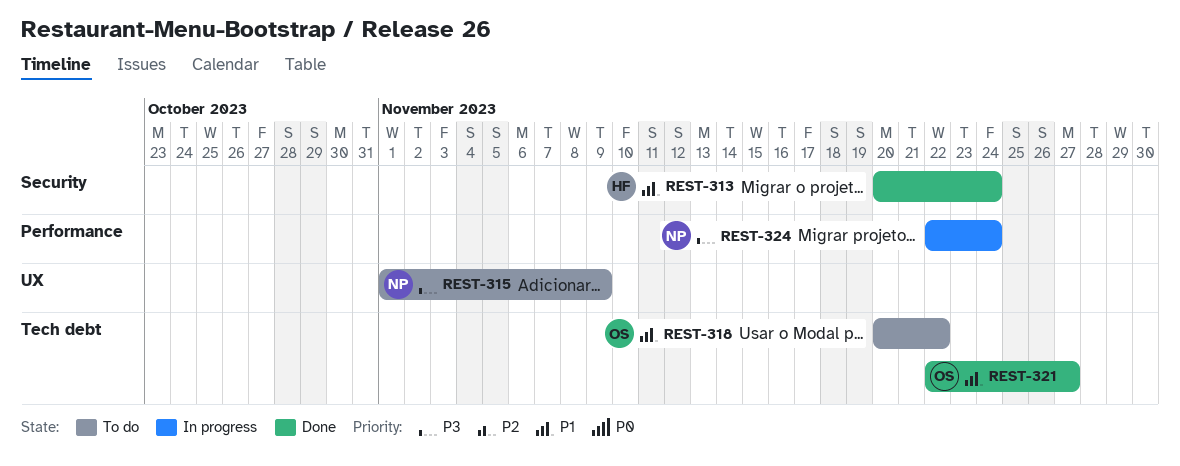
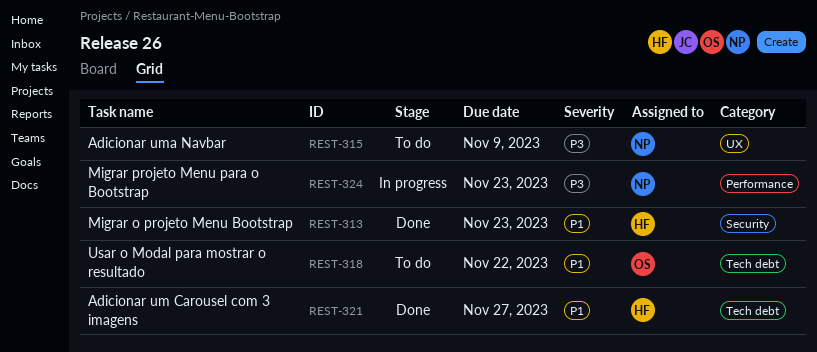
REST-313, due: Nov 24 -> Nov 23
REST-321, owner: OS -> HF
REST-324, due: Nov 24 -> Nov 23

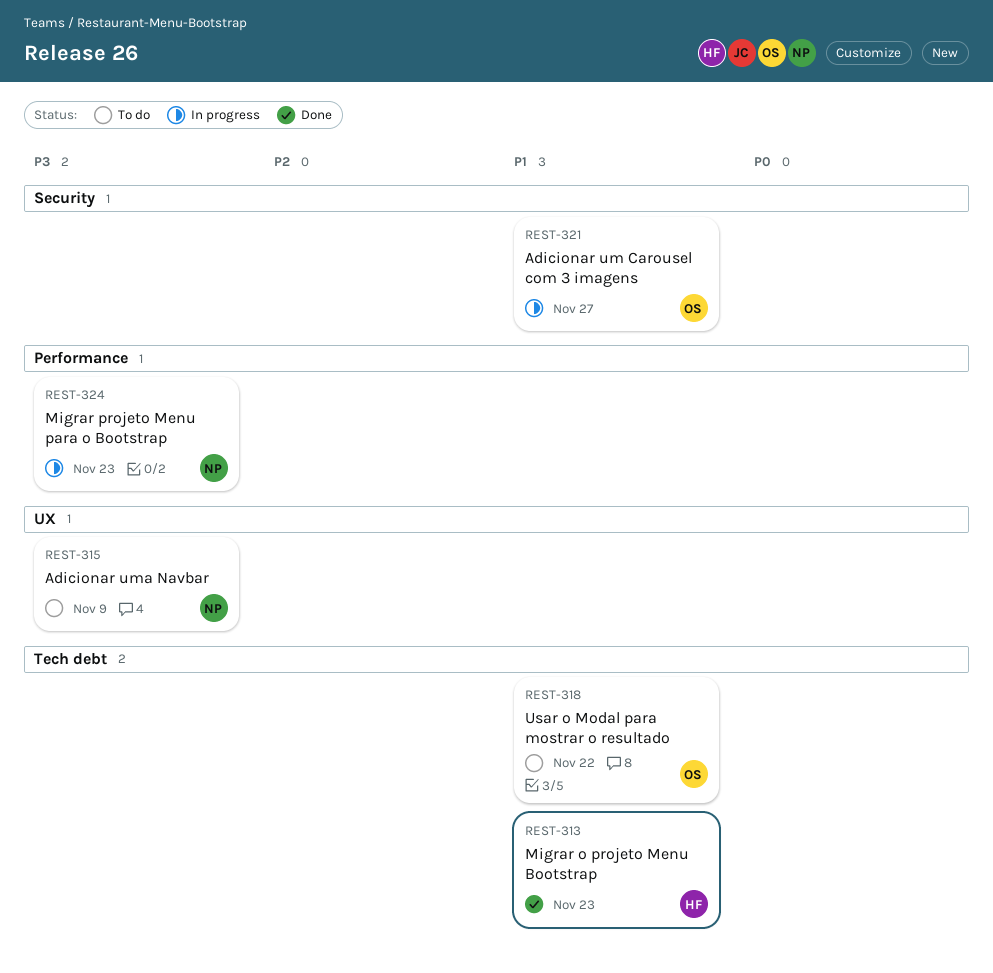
REST-313, label: Security -> Tech debt
REST-321, status: Done -> In progress
REST-321, owner: HF -> OS
REST-321, label: Tech debt -> Security

